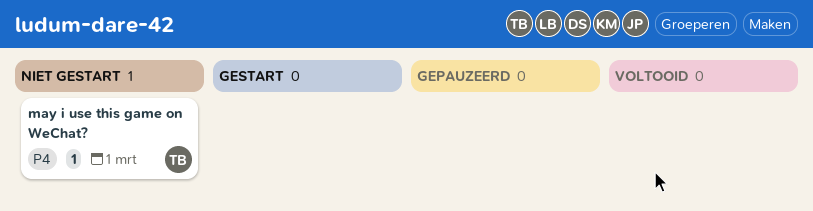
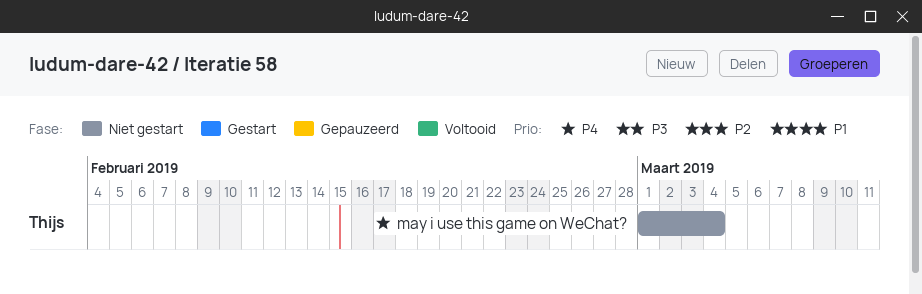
may i use this game on WeChat?, due: Mar 1 -> Mar 4

